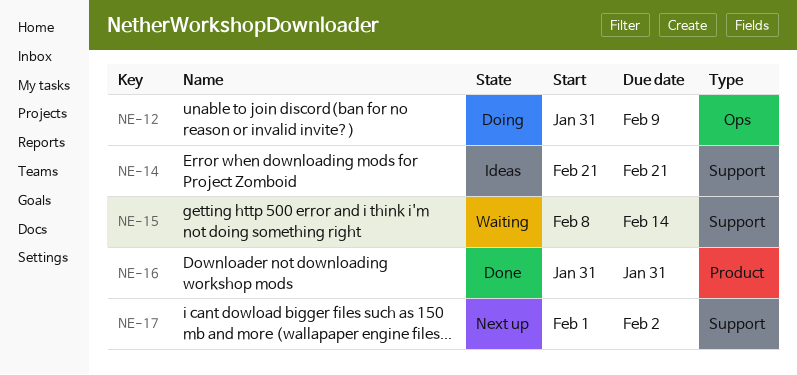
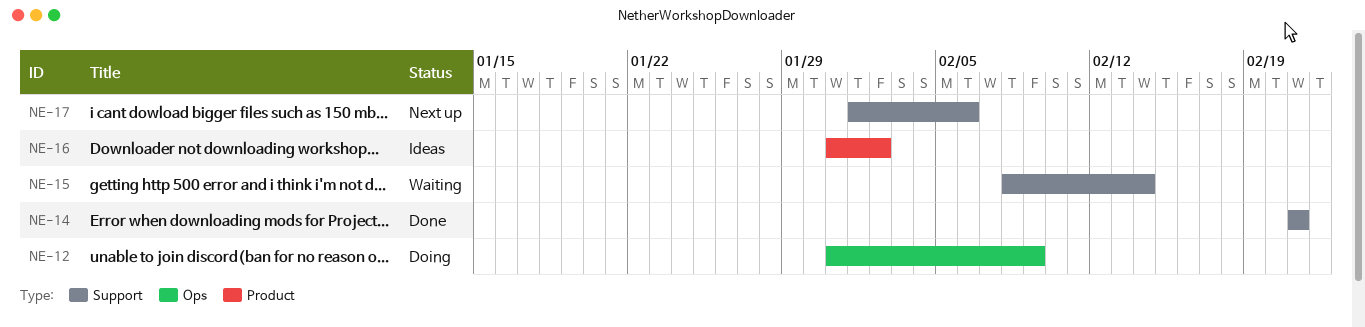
NE-14, status: Ideas -> Done
NE-16, status: Done -> Ideas
NE-16, due: Jan 31 -> Feb 2
NE-17, due: Feb 2 -> Feb 6

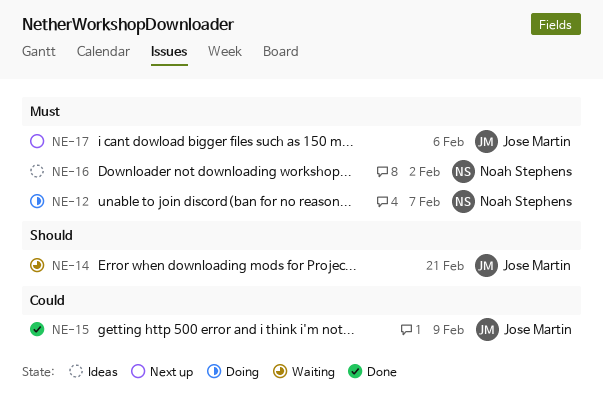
NE-12, due: Feb 9 -> Feb 7
NE-14, status: Done -> Waiting
NE-15, status: Waiting -> Done
NE-15, due: Feb 14 -> Feb 9

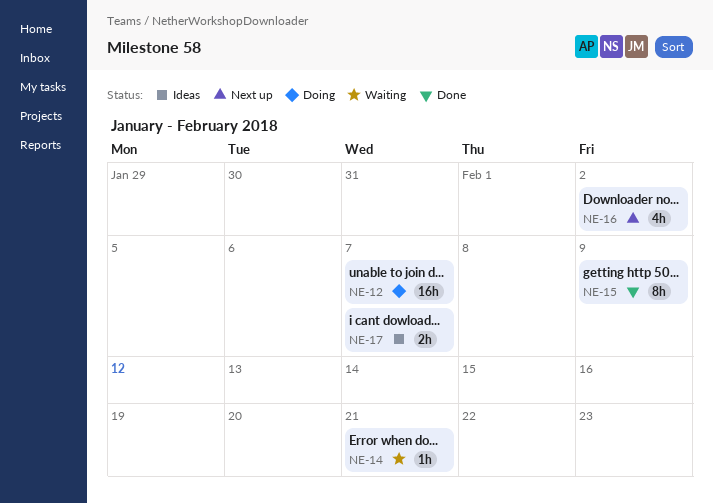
NE-16, status: Ideas -> Next up
NE-17, status: Next up -> Ideas
NE-17, due: Feb 6 -> Feb 7

